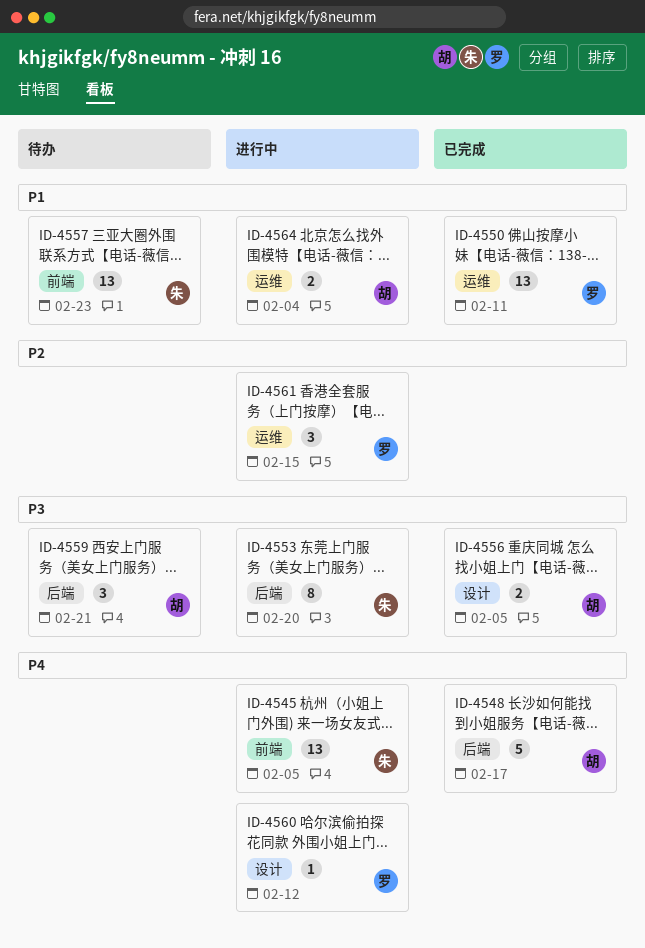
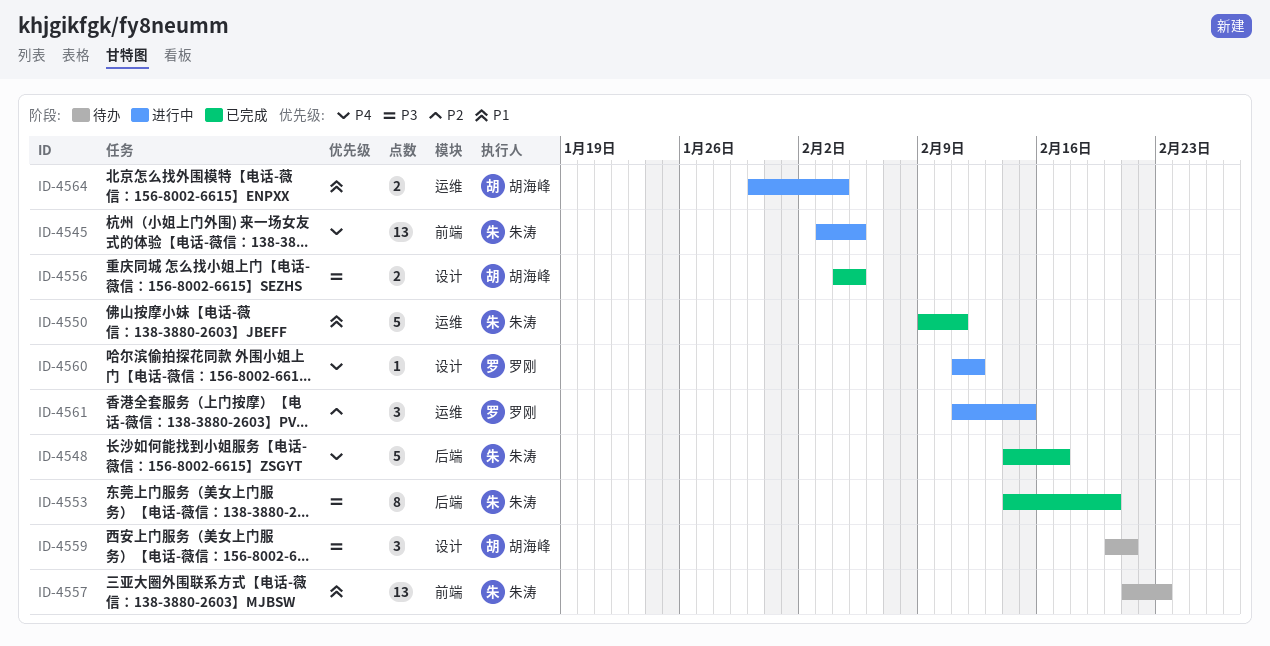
ID-4548, owner: 胡海峰 -> 朱涛
ID-4550, owner: 罗刚 -> 朱涛
ID-4550, estimate: 13 -> 5
ID-4553, status: 进行中 -> 已完成
ID-4559, label: 后端 -> 设计

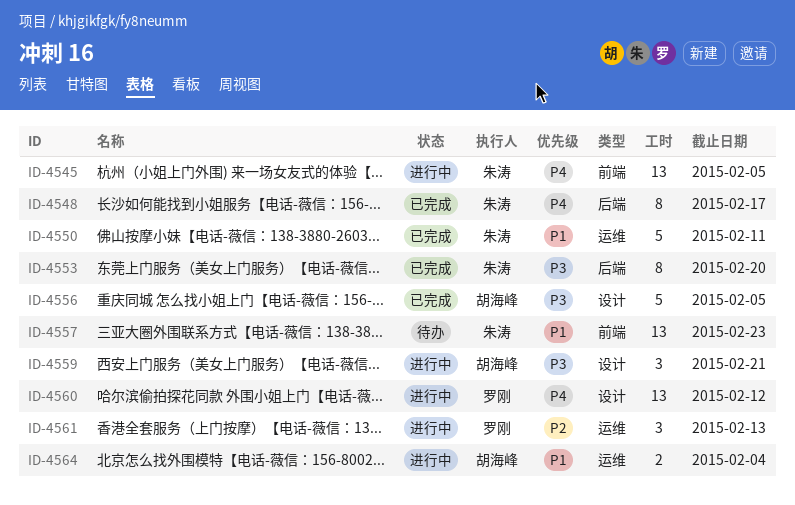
ID-4548, estimate: 5 -> 8
ID-4556, estimate: 2 -> 5
ID-4559, status: 待办 -> 进行中
ID-4560, estimate: 1 -> 13
ID-4561, due: Feb 15 -> Feb 13

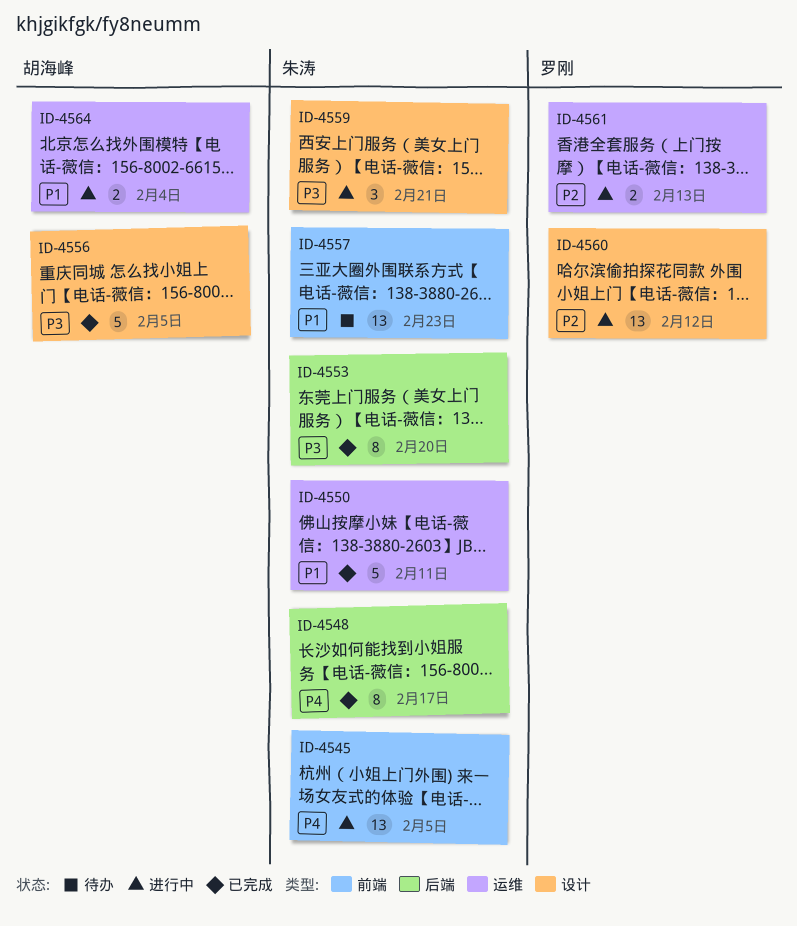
ID-4559, owner: 胡海峰 -> 朱涛
ID-4560, priority: P4 -> P2
ID-4561, estimate: 3 -> 2

